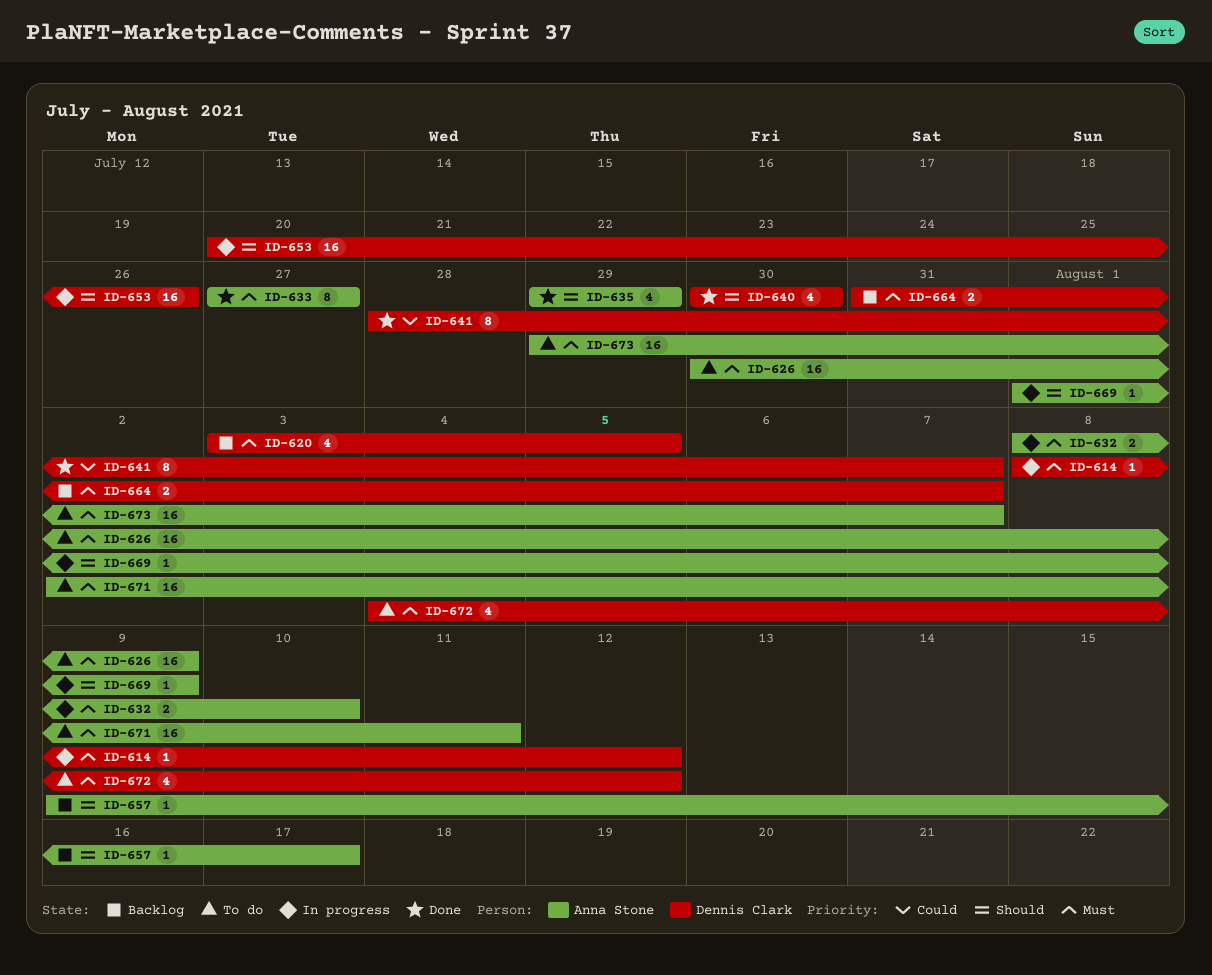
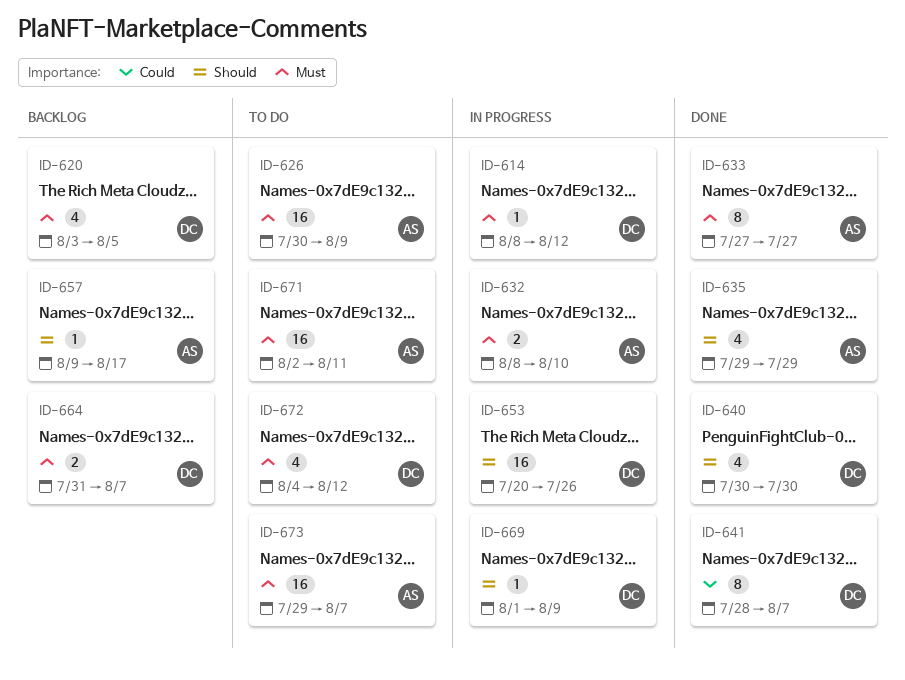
ID-669, owner: Anna Stone -> Dennis Clark

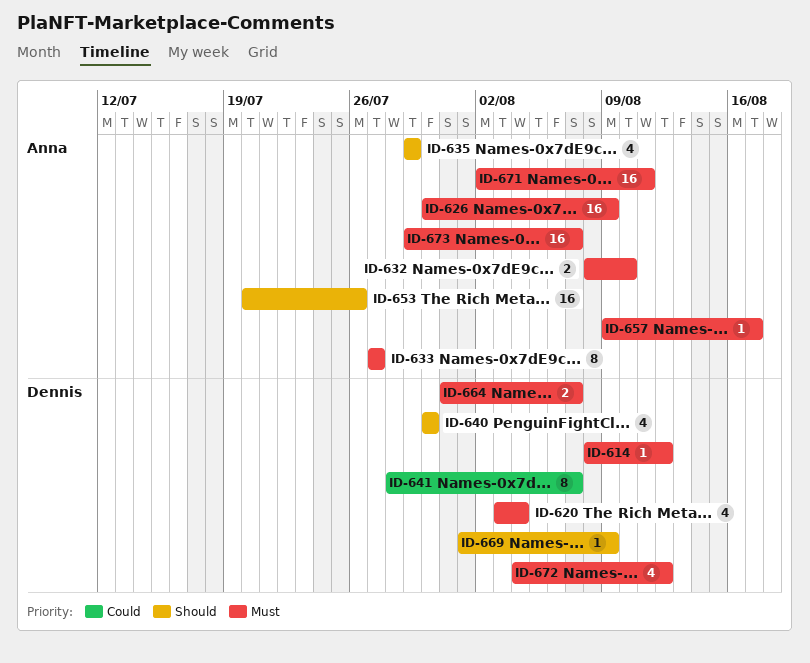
ID-620, due: Aug 5 -> Aug 4
ID-653, owner: Dennis -> Anna
ID-657, priority: Should -> Must

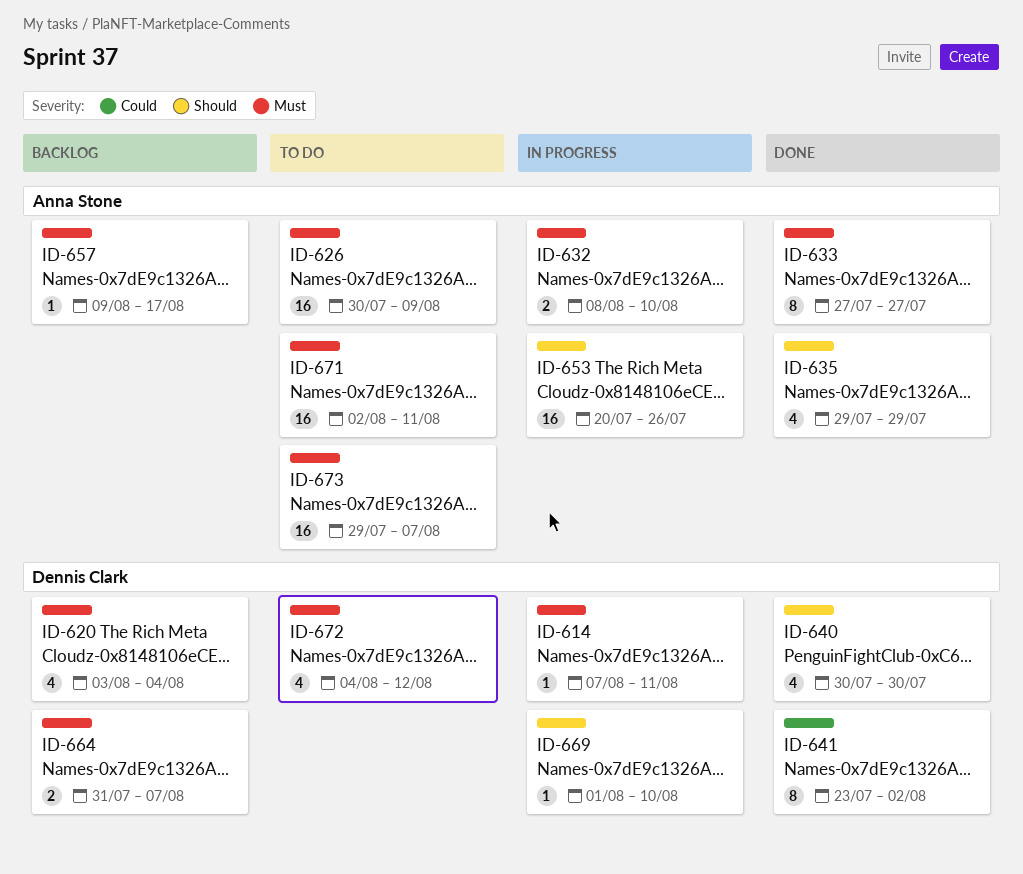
ID-614, start: Aug 8 -> Aug 7
ID-614, due: Aug 12 -> Aug 11
ID-641, start: Jul 28 -> Jul 23
ID-641, due: Aug 7 -> Aug 2
ID-669, due: Aug 9 -> Aug 10

